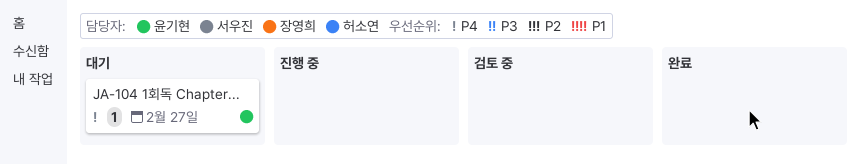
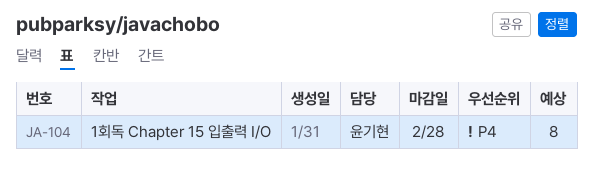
JA-104, estimate: 1 -> 8
JA-104, due: Feb 27 -> Feb 28

